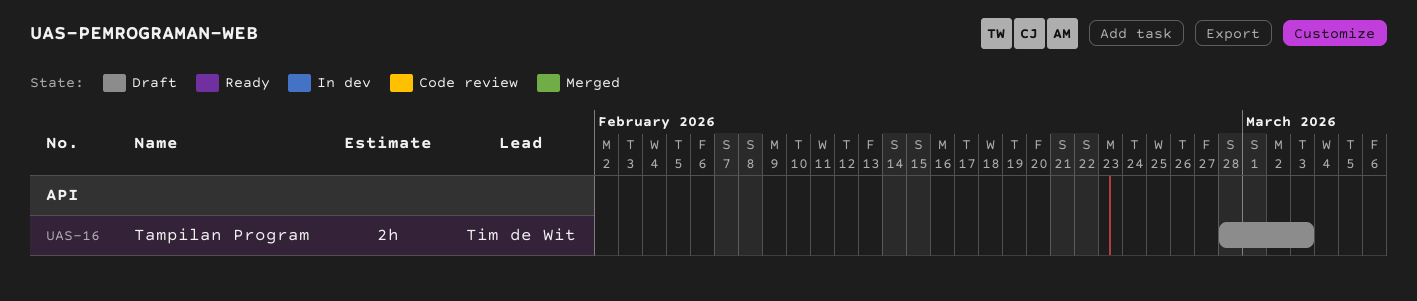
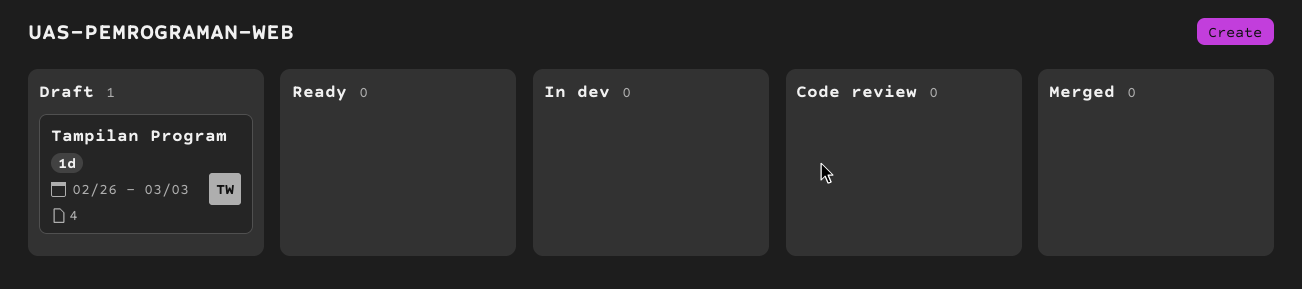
Tampilan Program, estimate: 2h -> 1d
Tampilan Program, start: Feb 28 -> Feb 26

